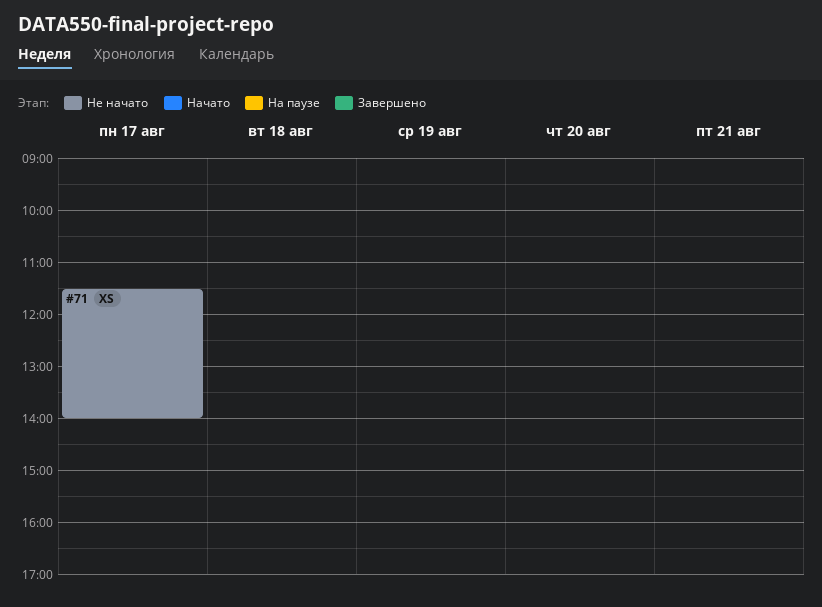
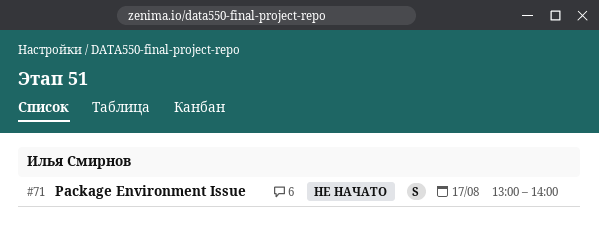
#71, estimate: XS -> S
#71, begins: 11:30 -> 13:00

